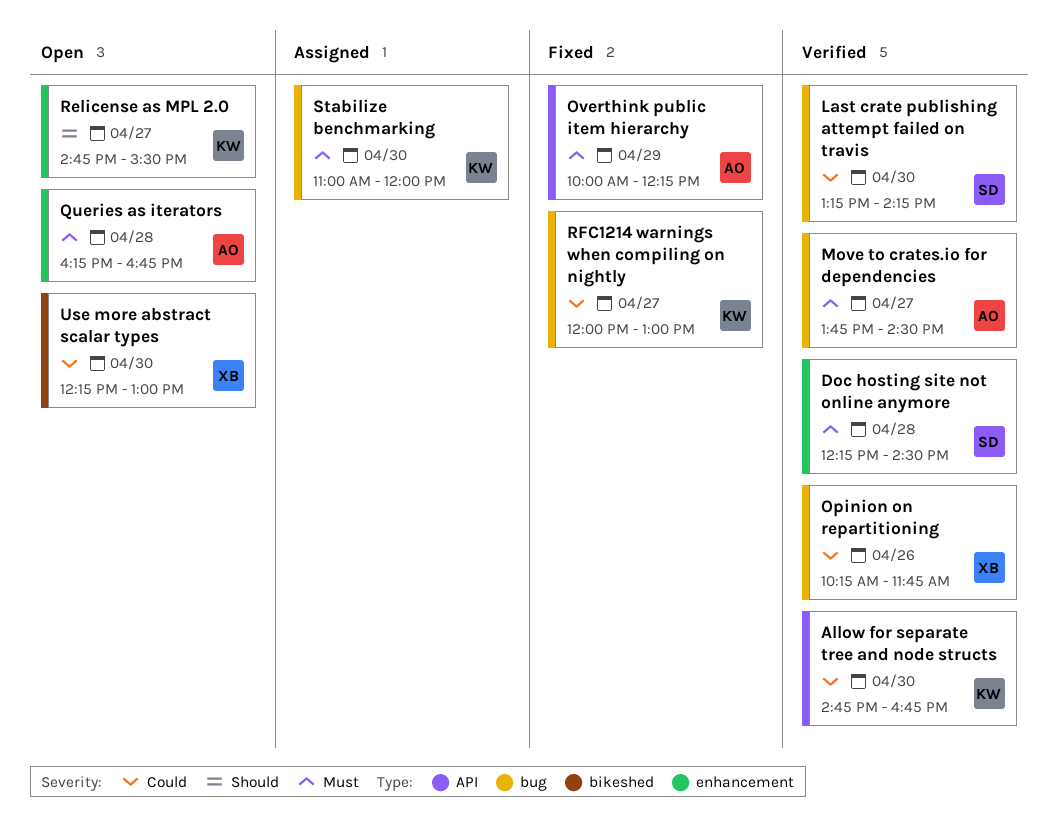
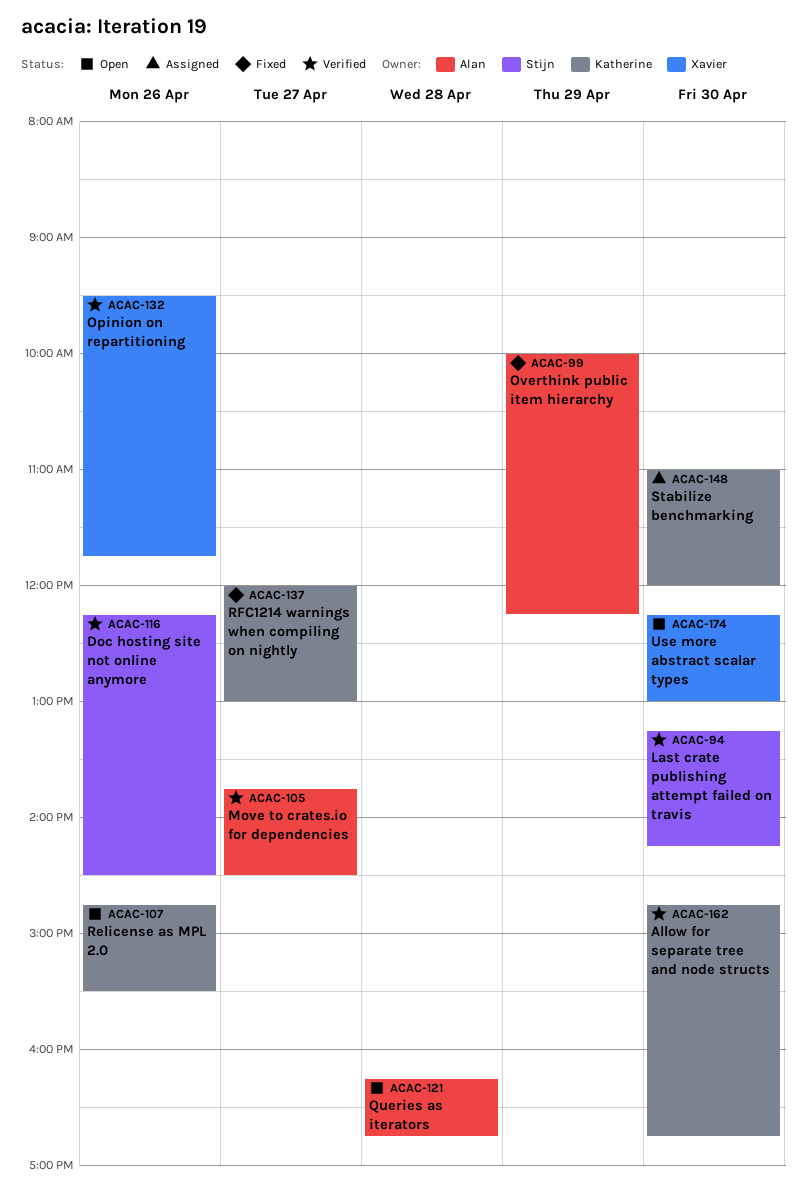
Doc hosting site not online anymore, day: Apr 28 -> Apr 26
Opinion on repartitioning, begins: 10:15 -> 09:30
Relicense as MPL 2.0, day: Apr 27 -> Apr 26

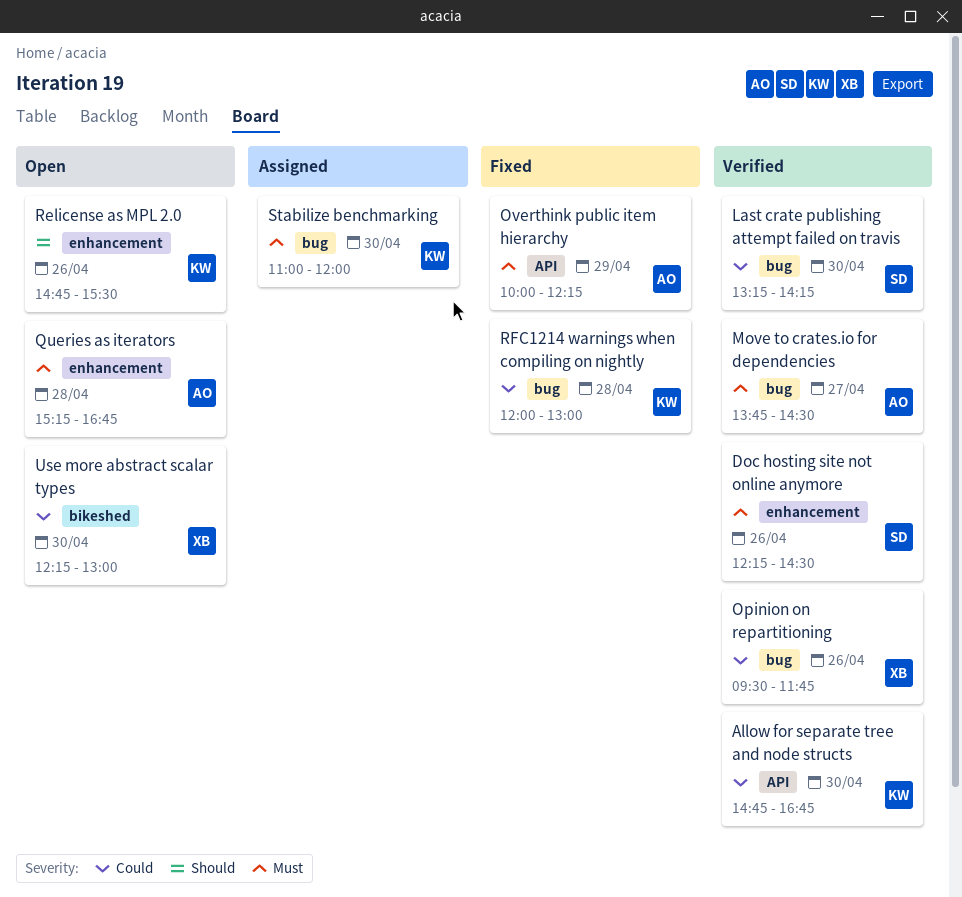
Queries as iterators, begins: 16:15 -> 15:15
RFC1214 warnings when compiling on nightly, day: Apr 27 -> Apr 28

